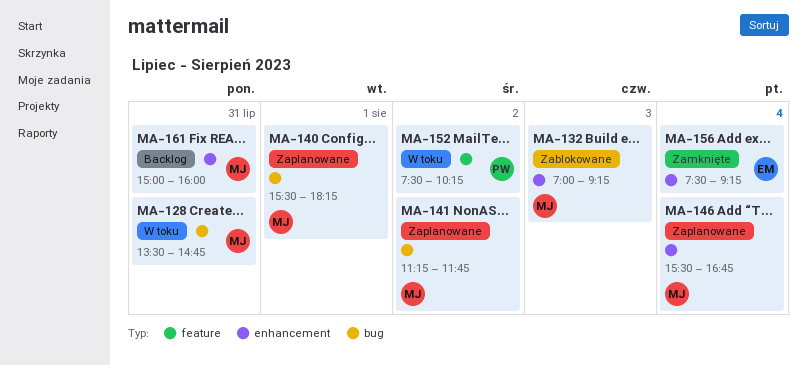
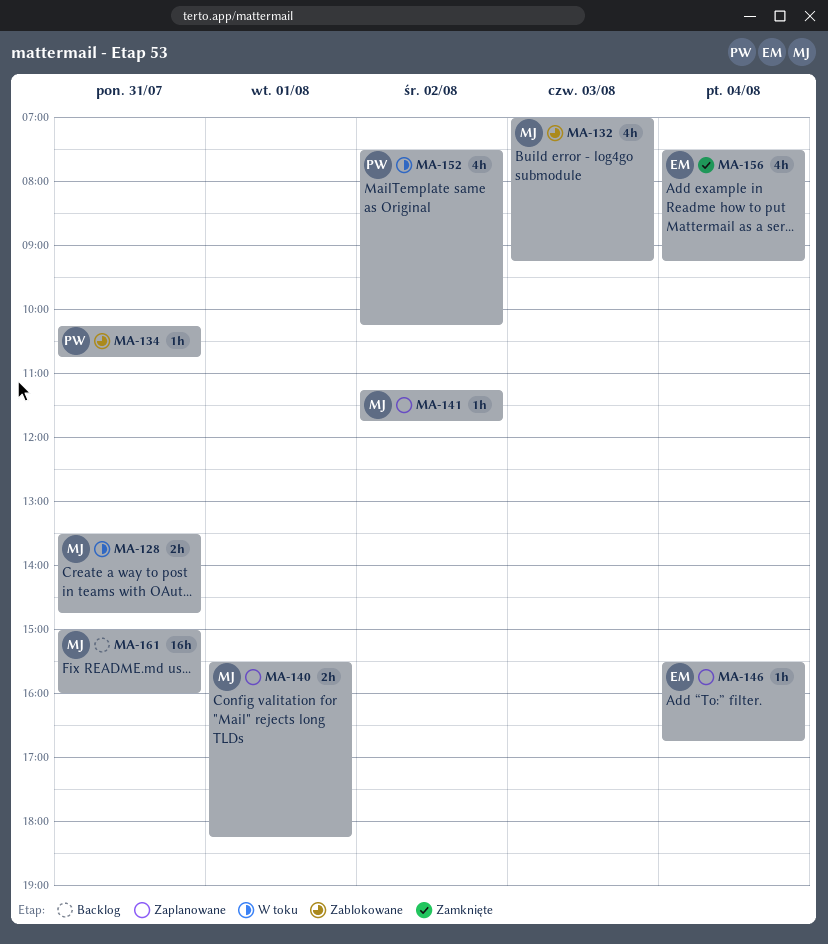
MA-134: none -> present
MA-146, owner: MJ -> EM

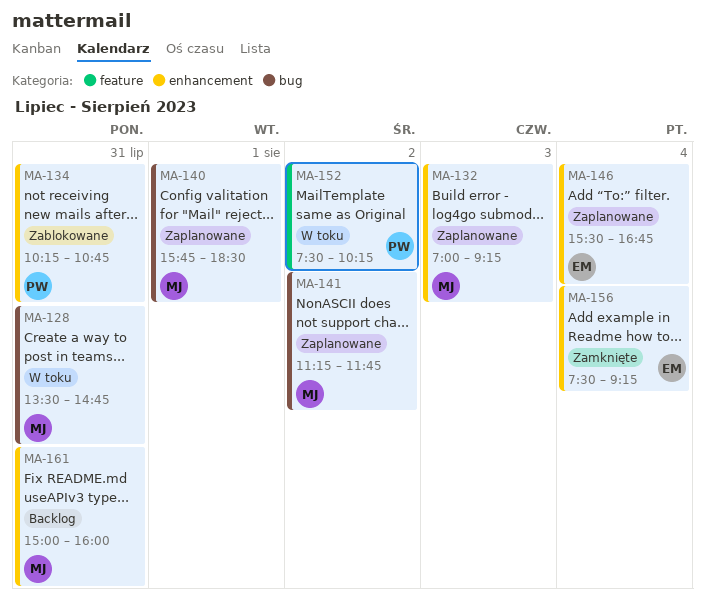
MA-132, status: Zablokowane -> Zaplanowane
MA-140, begins: 15:30 -> 15:45
MA-140, ends: 18:15 -> 18:30

